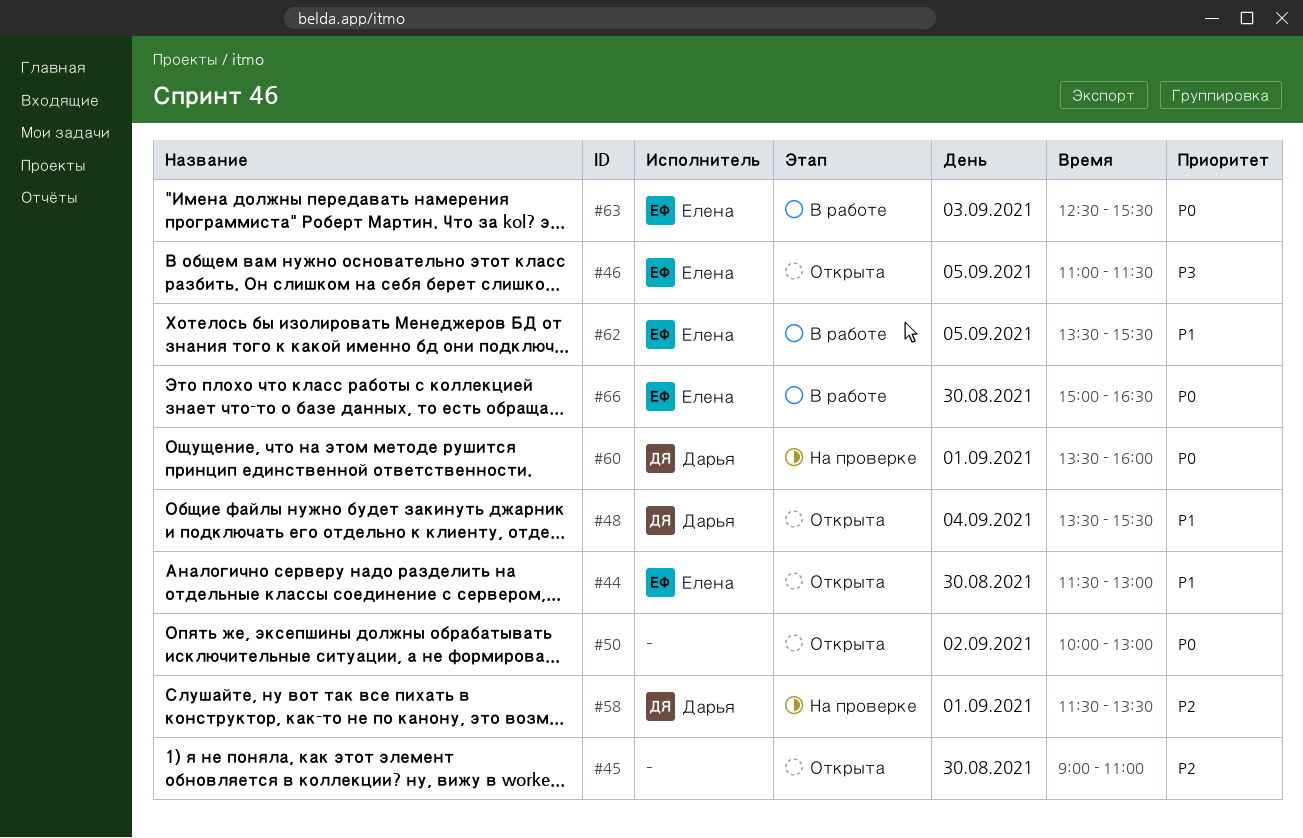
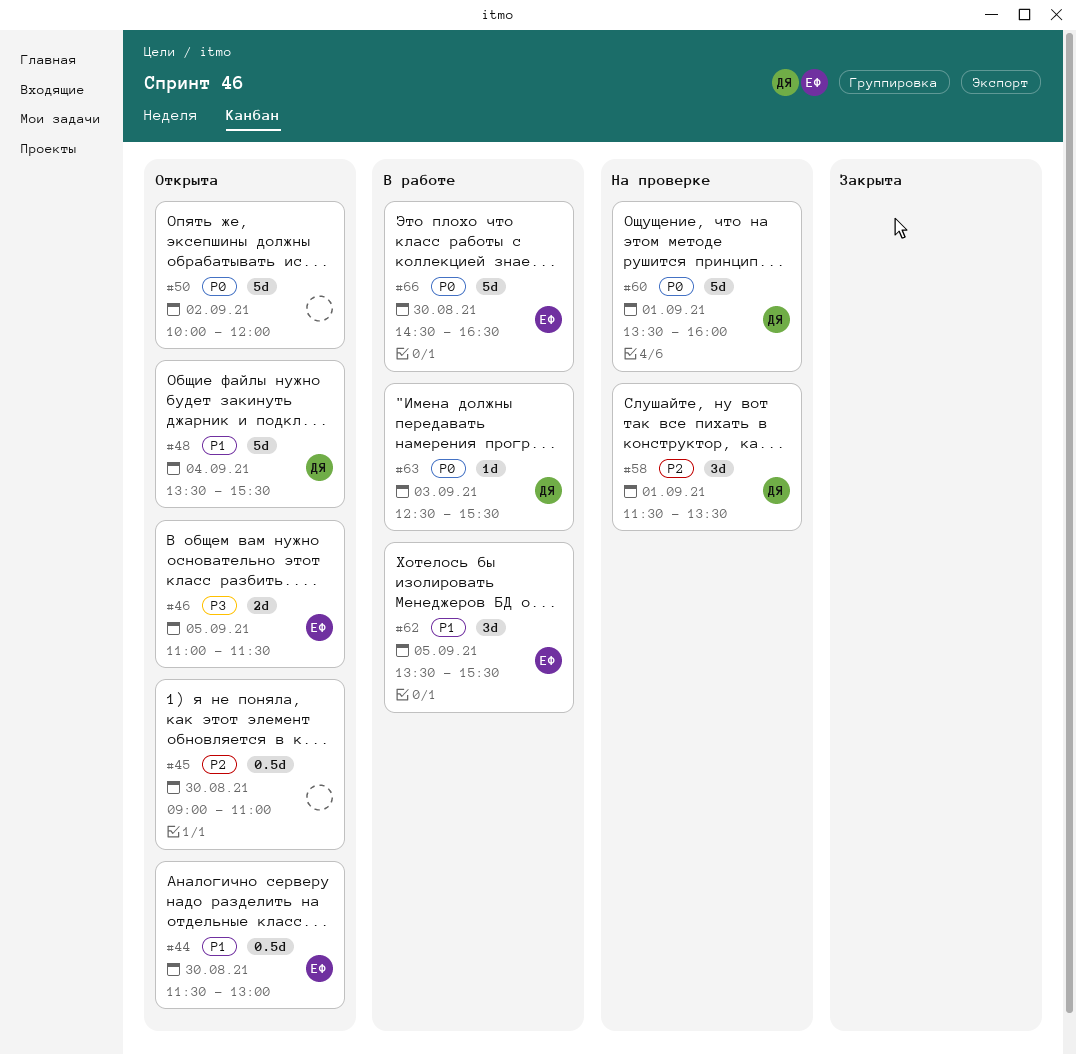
#50, ends: 13:00 -> 12:00
#63, owner: Елена -> Дарья
#66, begins: 15:00 -> 14:30

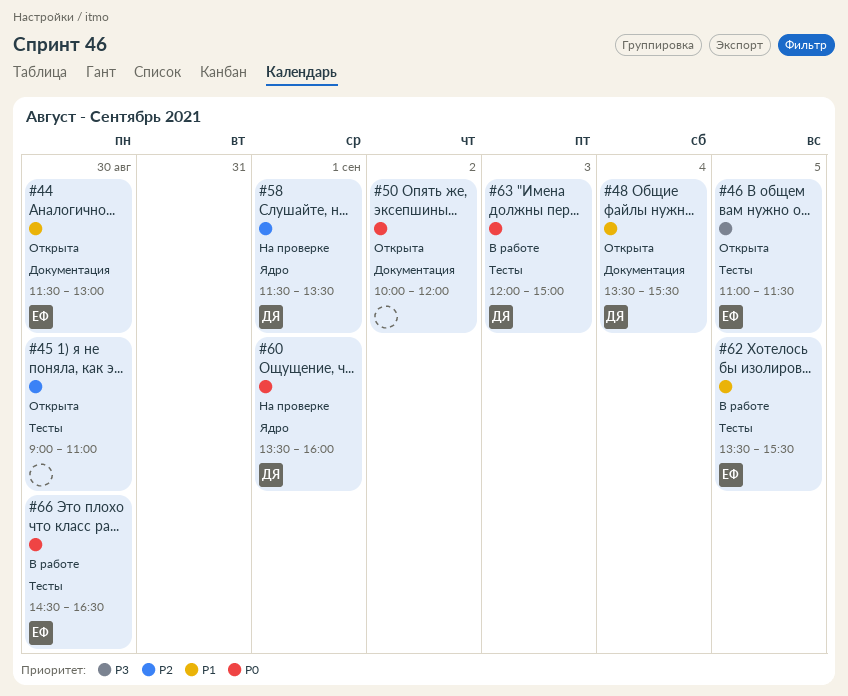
#63, begins: 12:30 -> 12:00
#63, ends: 15:30 -> 15:00

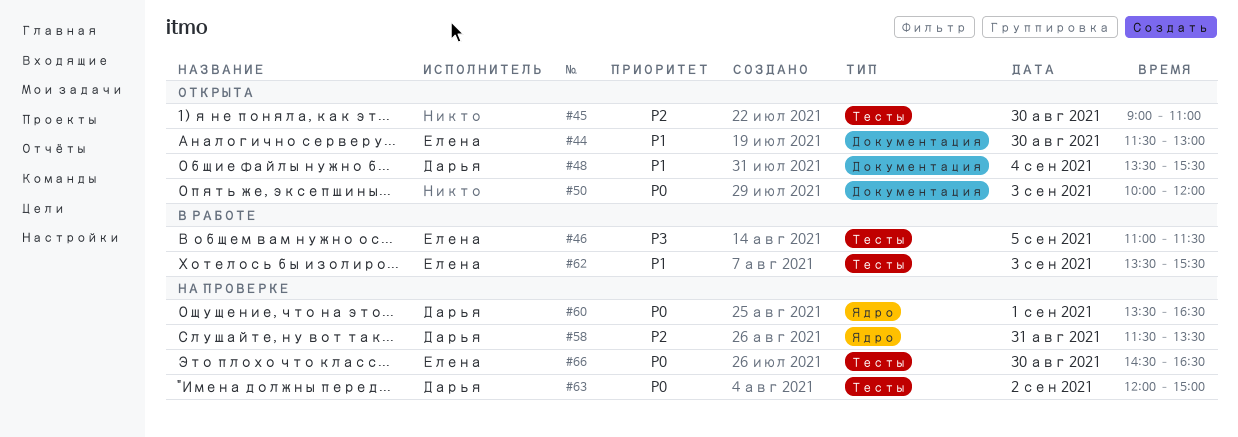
#46, status: Открыта -> В работе
#50, day: Sep 2 -> Sep 3
#58, day: Sep 1 -> Aug 31
#60, ends: 16:00 -> 16:30
#62, day: Sep 5 -> Sep 3
#63, status: В работе -> На проверке
#63, day: Sep 3 -> Sep 2
#66, status: В работе -> На проверке

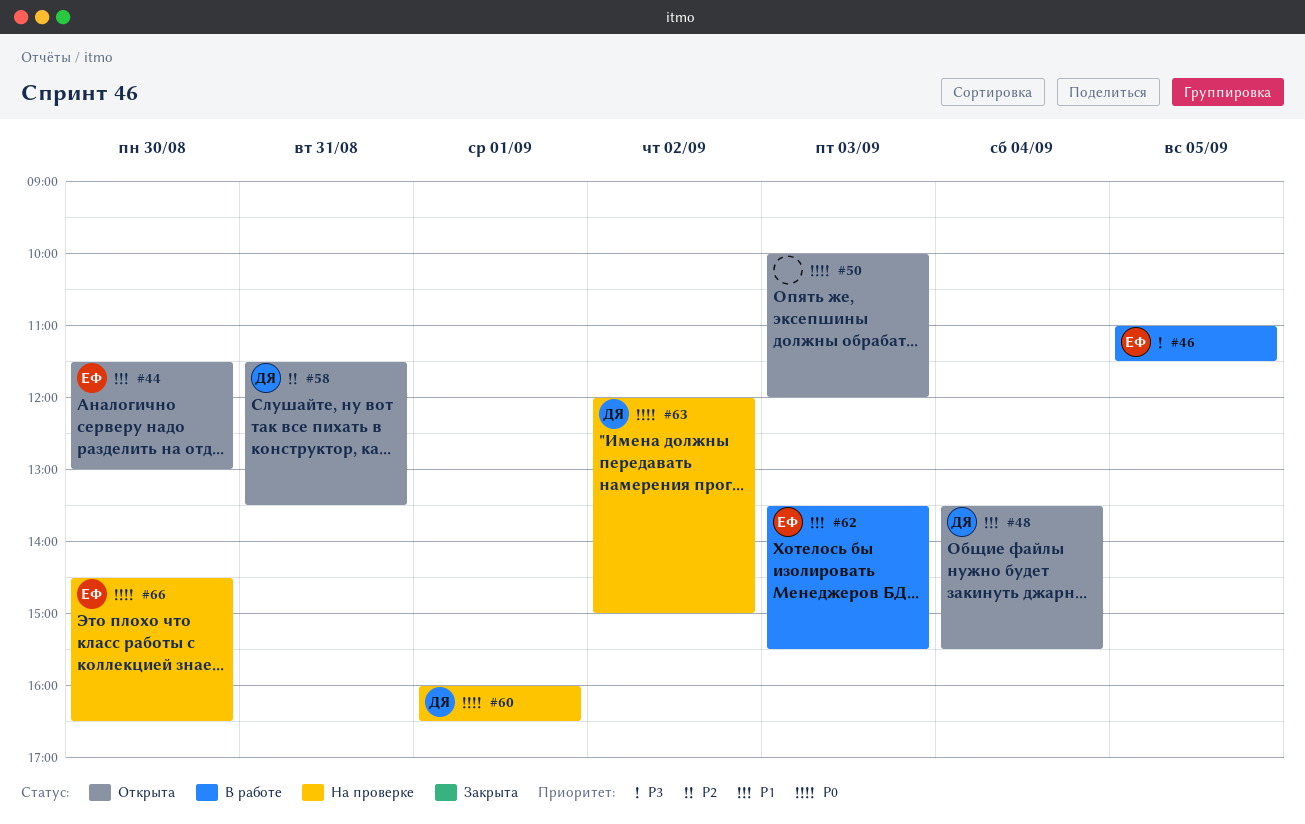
#45: present -> none
#58, status: На проверке -> Открыта
#60, begins: 13:30 -> 16:00

